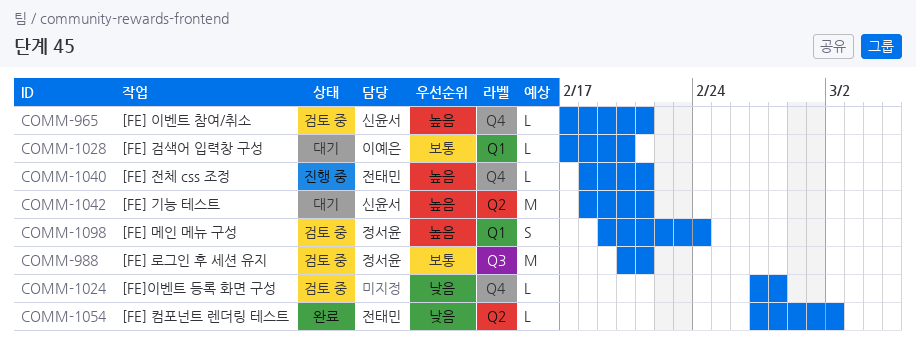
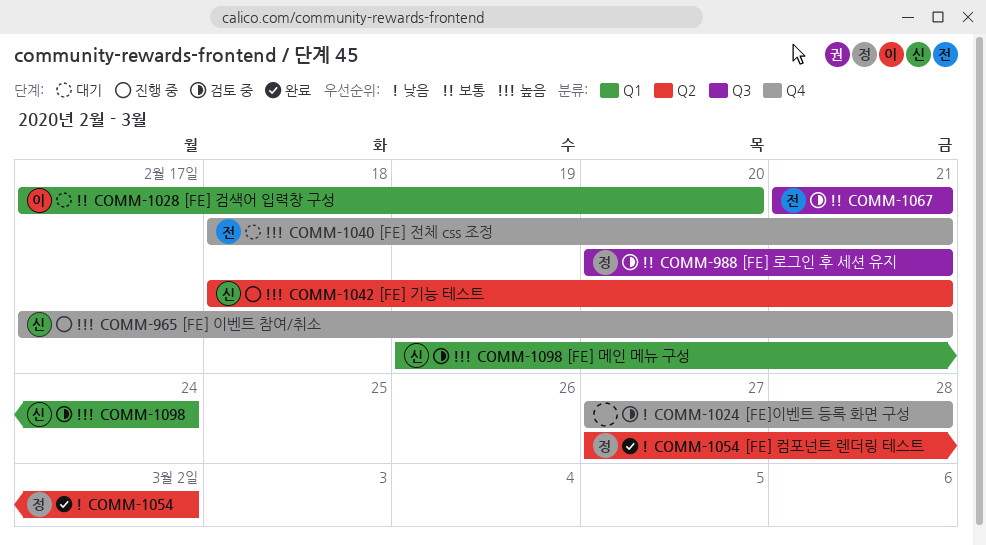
COMM-965, status: 검토 중 -> 진행 중
COMM-1040, status: 진행 중 -> 대기
COMM-1042, status: 대기 -> 진행 중
COMM-1054, owner: 전태민 -> 정서윤
COMM-1067: none -> present
COMM-1098, owner: 정서윤 -> 신윤서

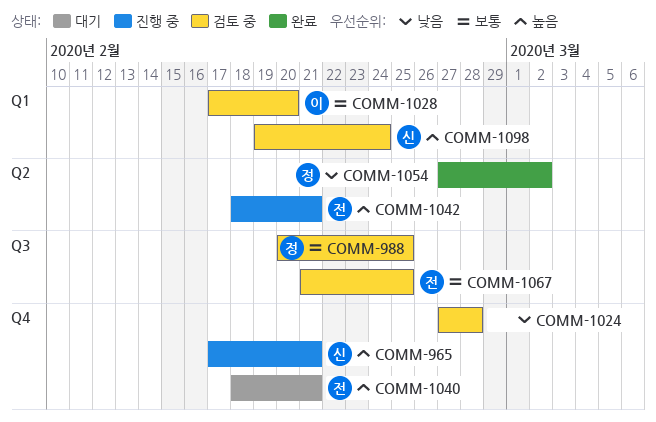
COMM-988, due: Feb 21 -> Feb 25
COMM-1028, status: 대기 -> 검토 중
COMM-1042, owner: 신 -> 전
COMM-1067, due: Feb 21 -> Feb 25

